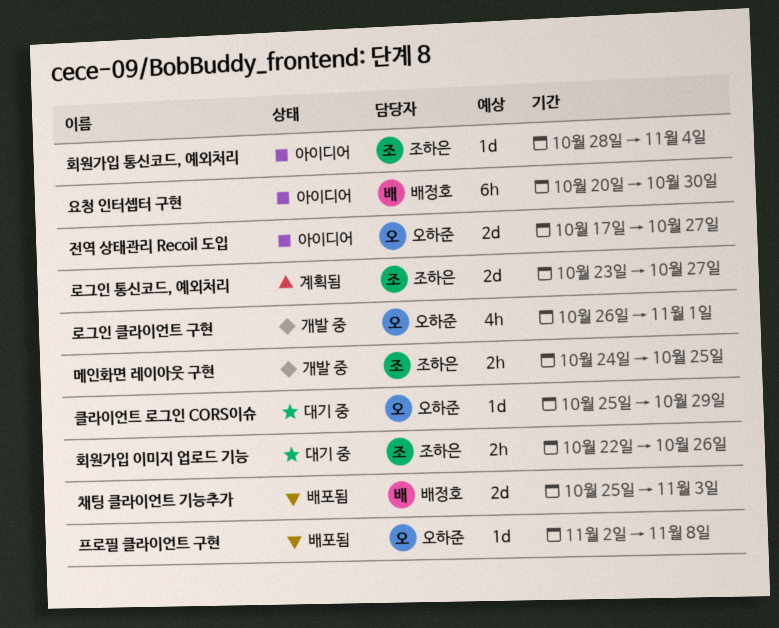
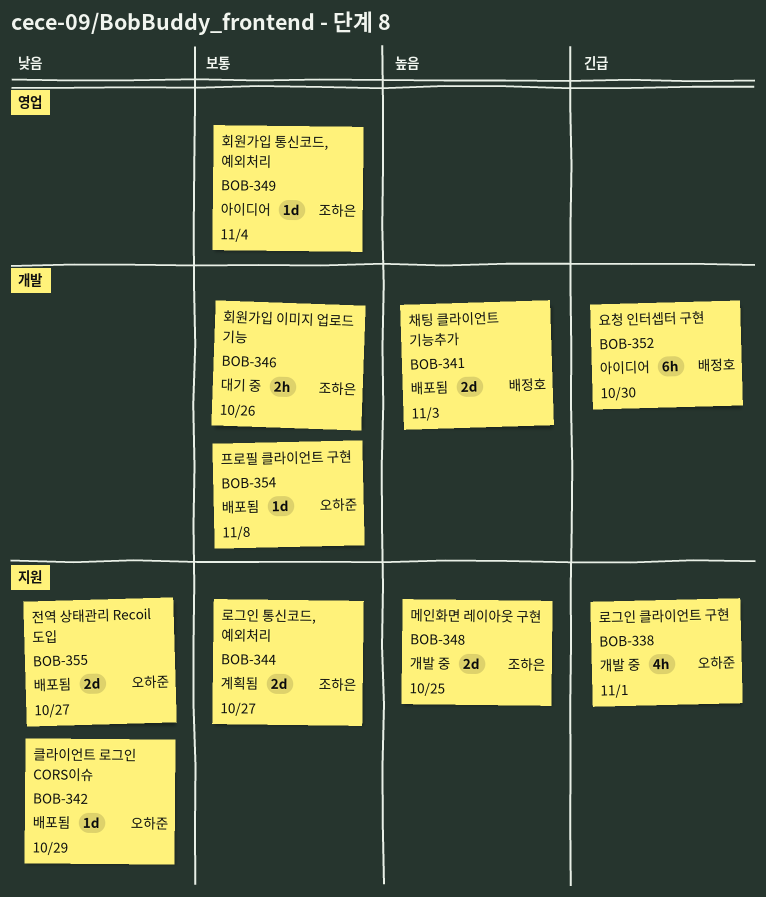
메인화면 레이아웃 구현, estimate: 2h -> 2d
전역 상태관리 Recoil 도입, status: 아이디어 -> 배포됨
클라이언트 로그인 CORS이슈, status: 대기 중 -> 배포됨

